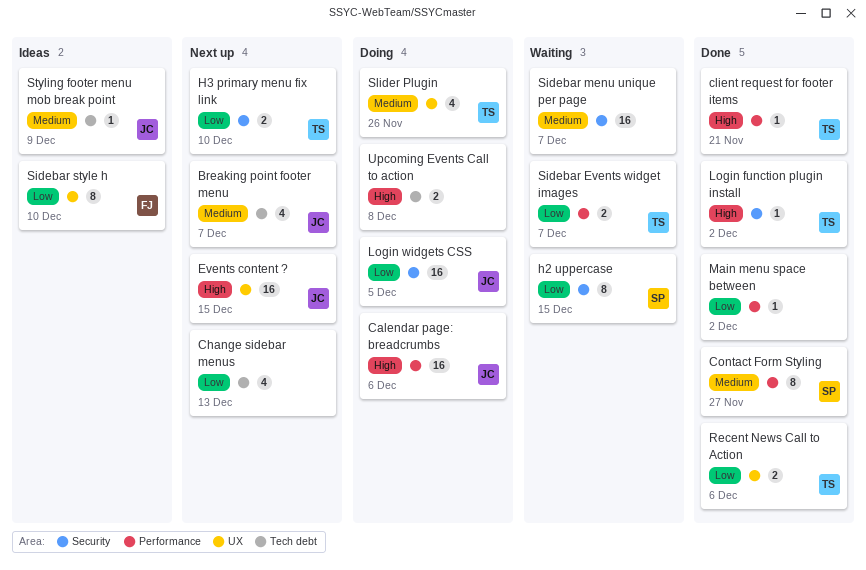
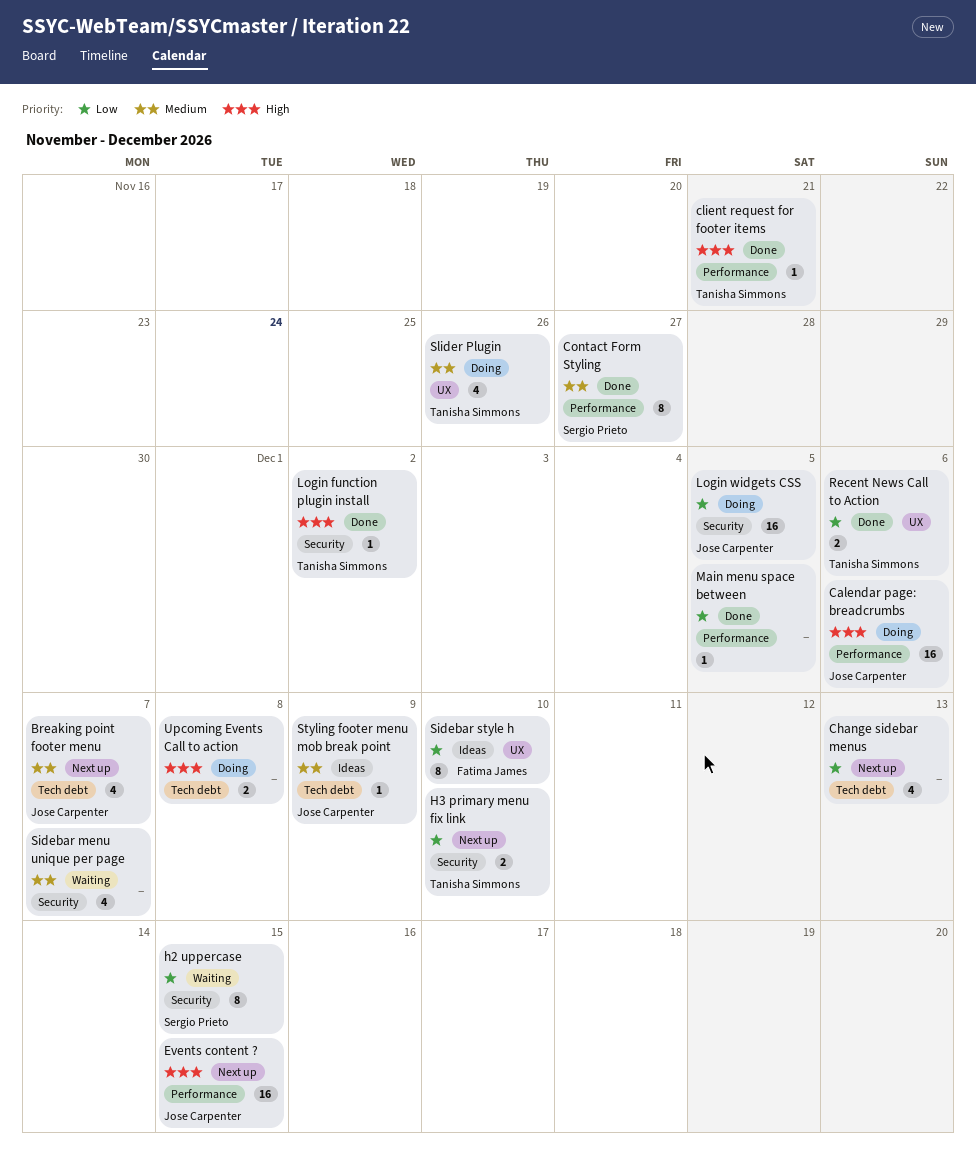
Events content ?, label: UX -> Performance
Main menu space between, due: Dec 2 -> Dec 5
Sidebar Events widget images: present -> none
Sidebar menu unique per page, estimate: 16 -> 4

